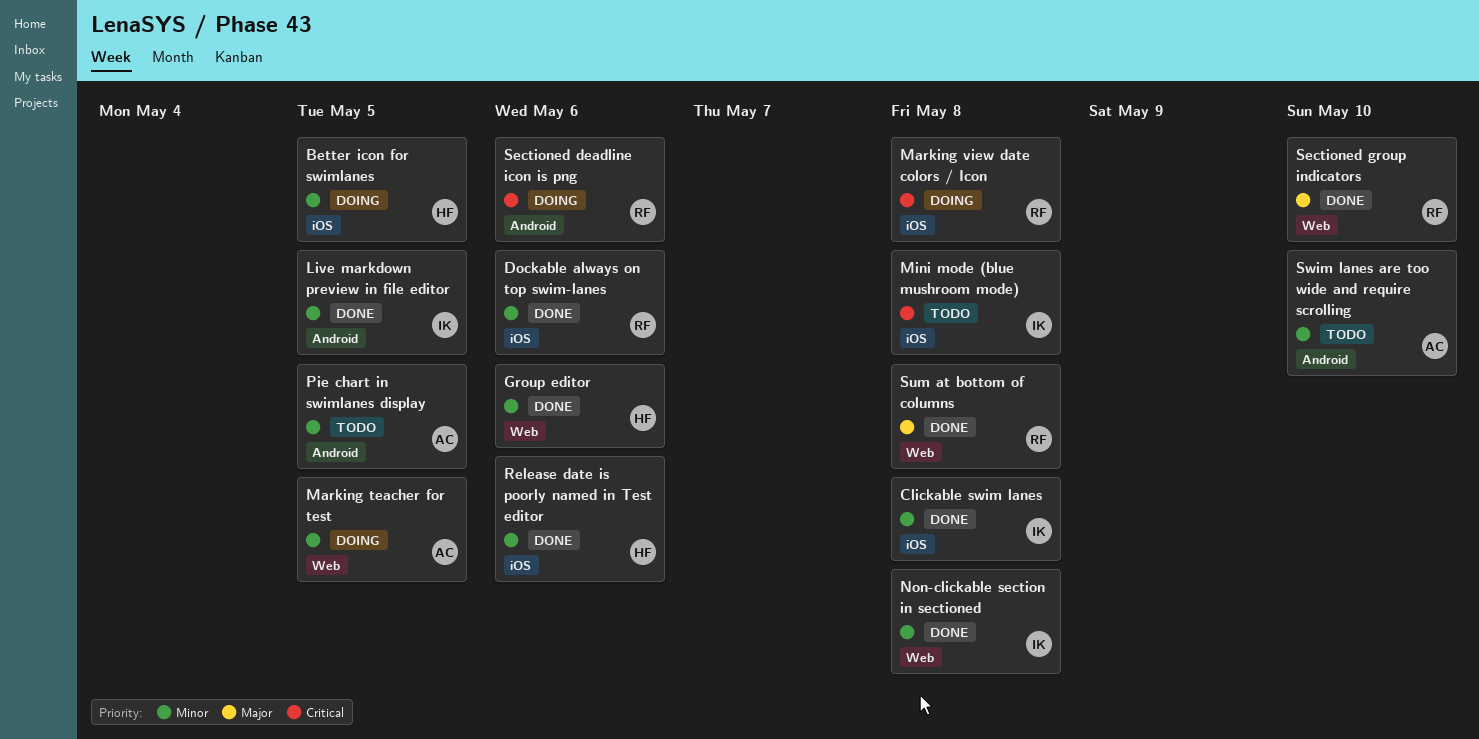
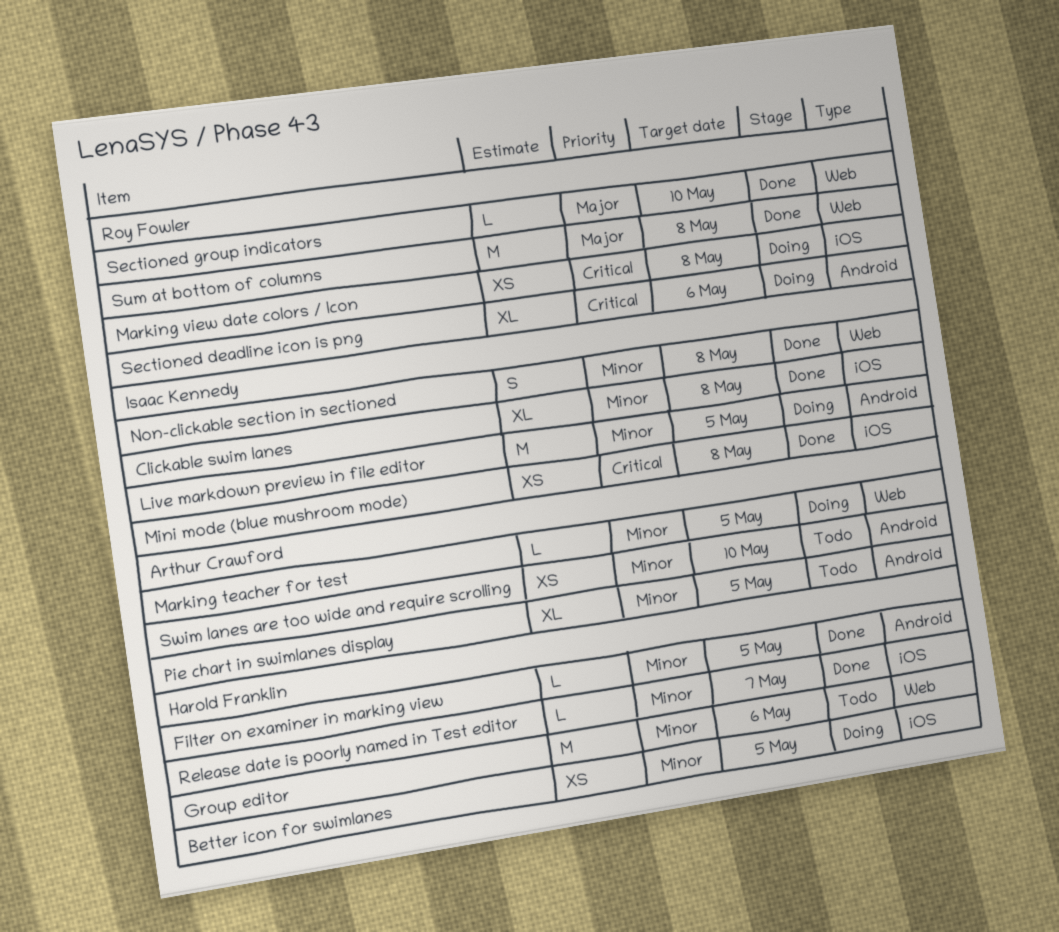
Dockable always on top swim-lanes: present -> none
Filter on examiner in marking view: none -> present
Group editor, status: Done -> Todo
Live markdown preview in file editor, status: Done -> Doing
Mini mode (blue mushroom mode), status: Todo -> Done
Release date is poorly named in Test editor, due: May 6 -> May 7

